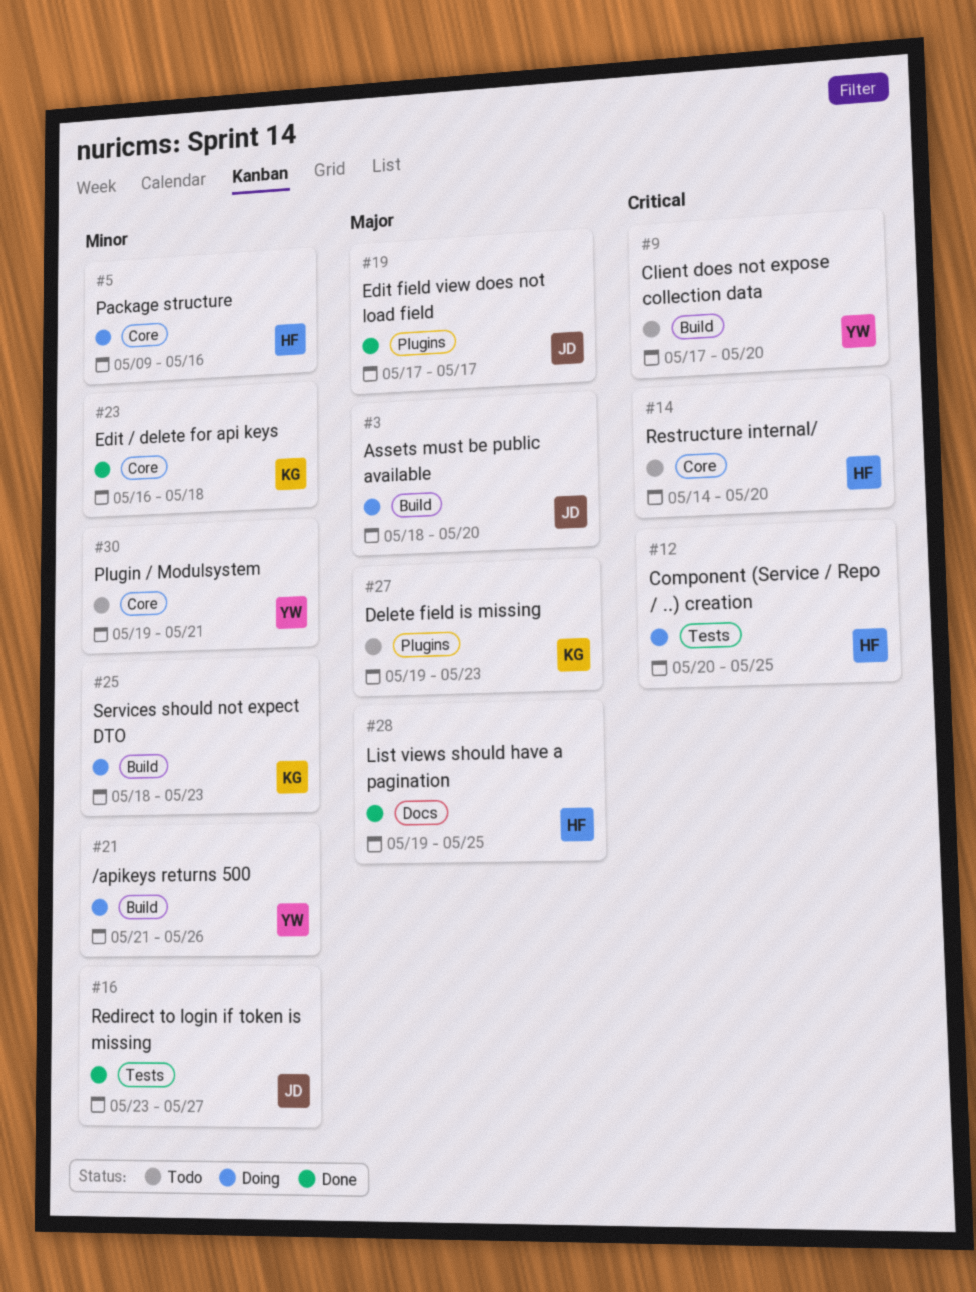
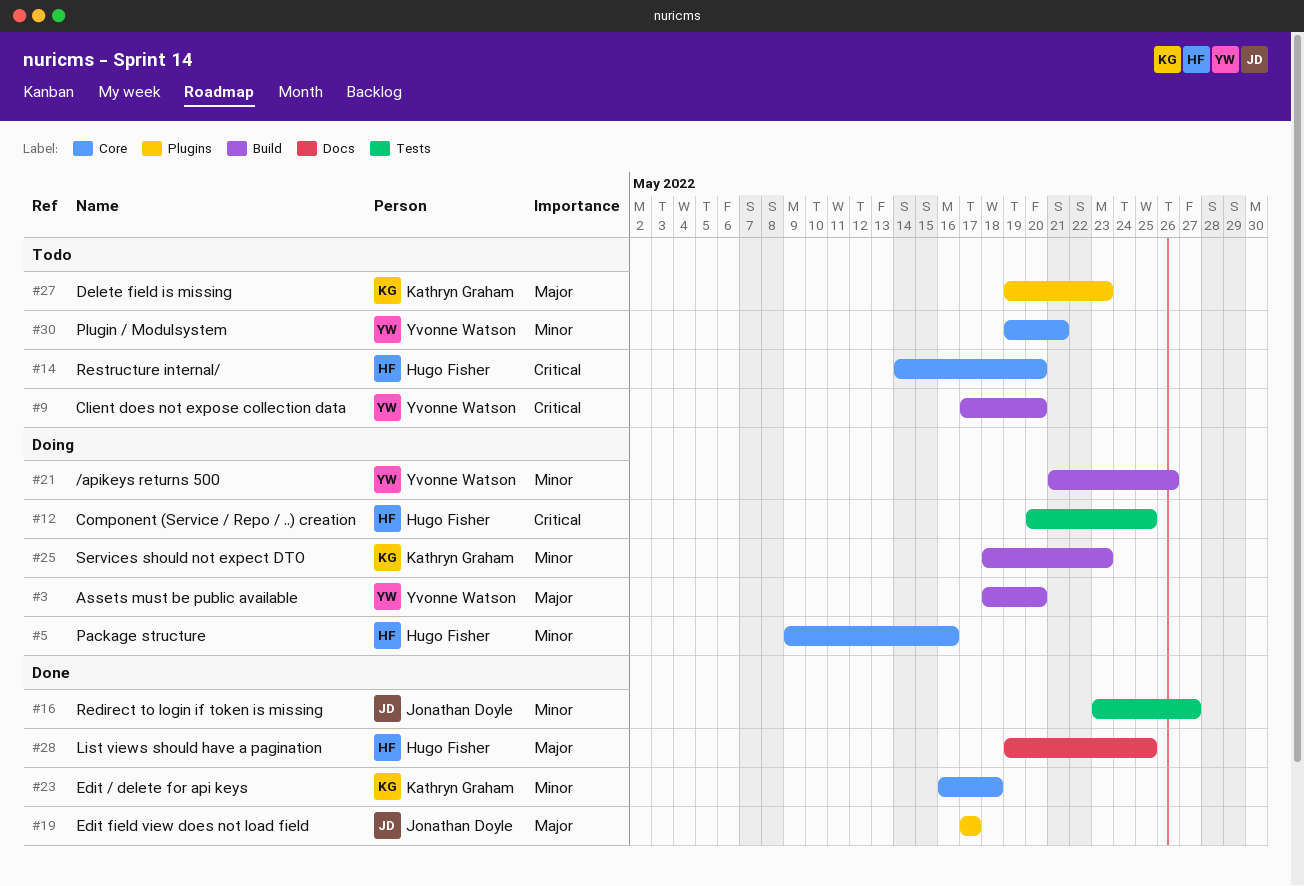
#3, owner: Jonathan Doyle -> Yvonne Watson

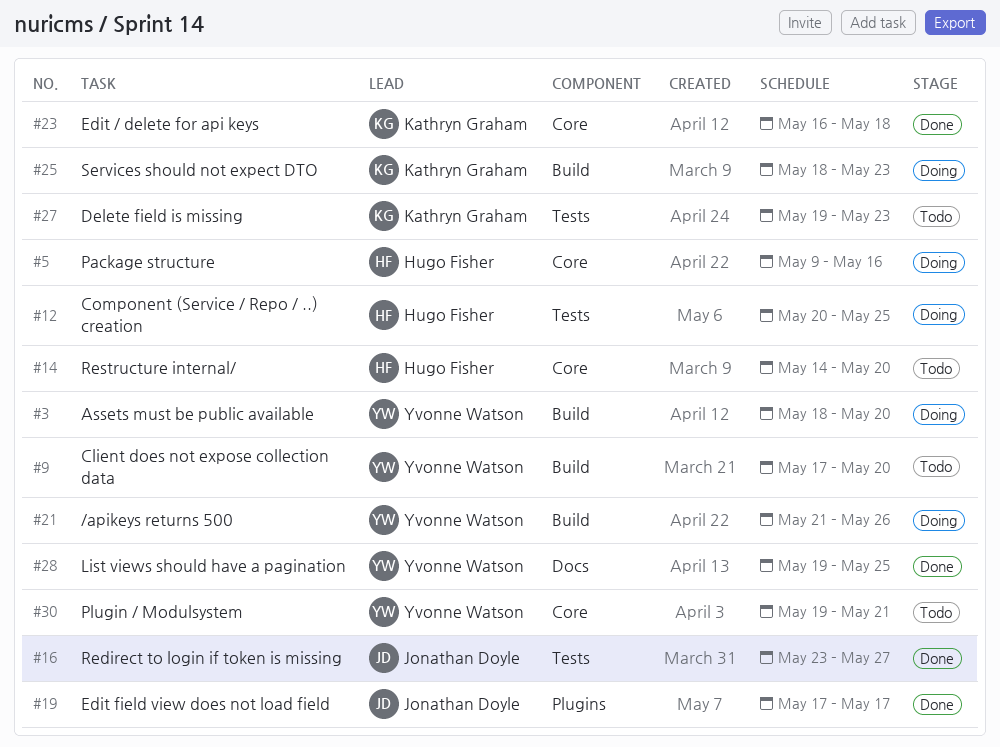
#27, label: Plugins -> Tests
#28, owner: Hugo Fisher -> Yvonne Watson

